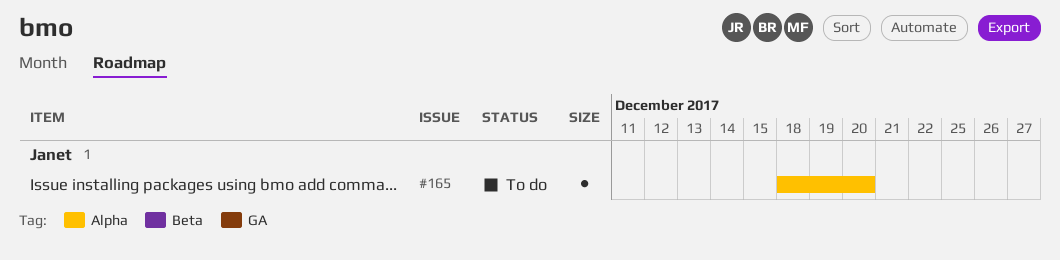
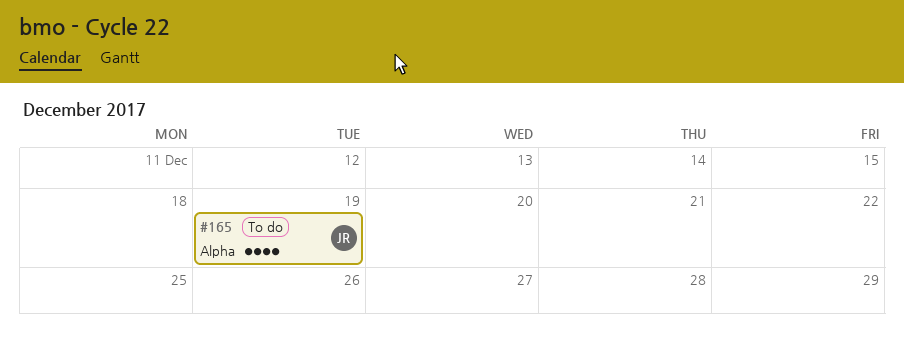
#165, estimate: 1 -> 4
#165, due: Dec 20 -> Dec 19

